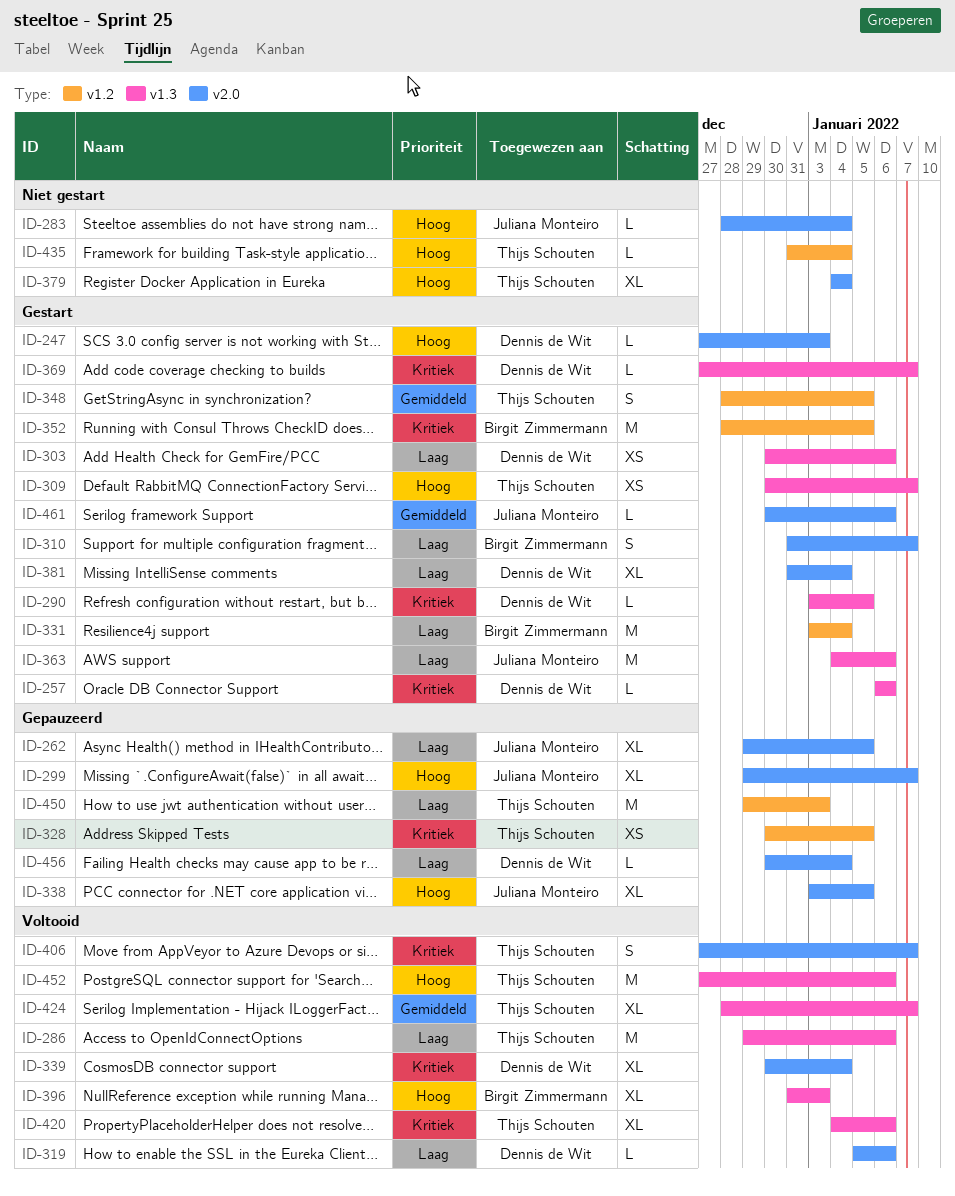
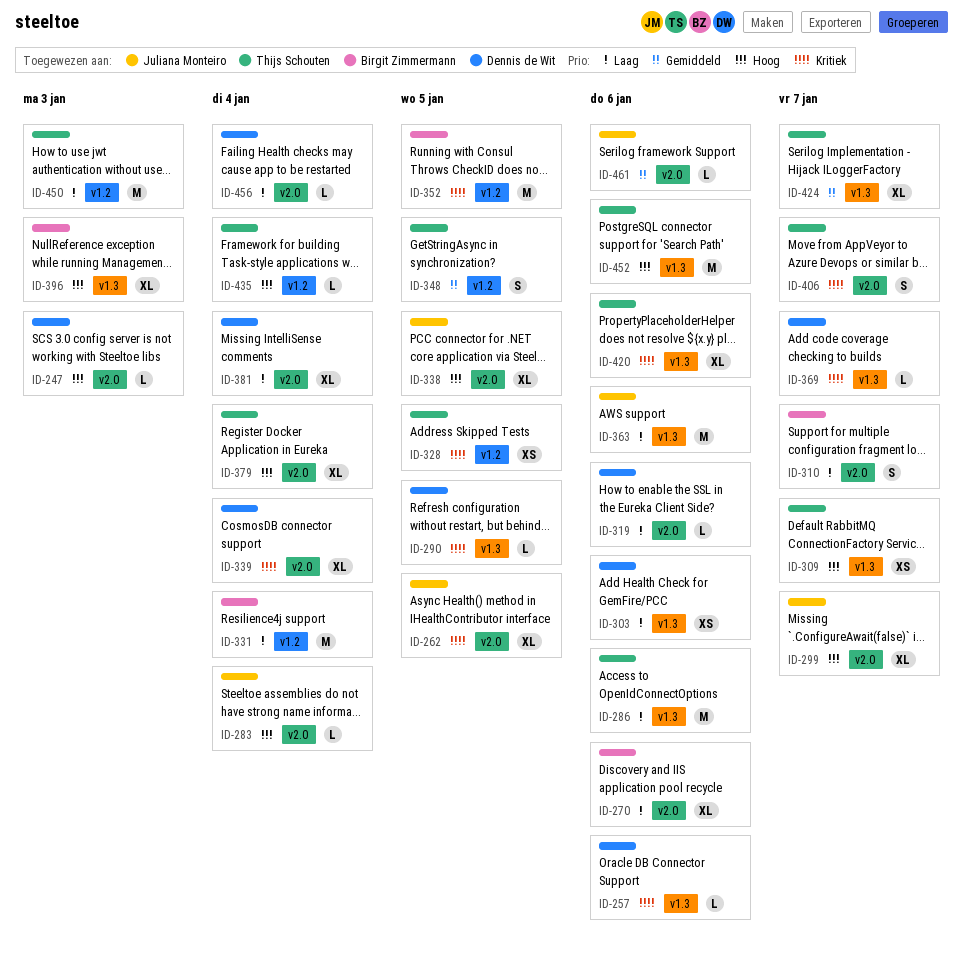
ID-262, priority: Laag -> Kritiek
ID-270: none -> present

